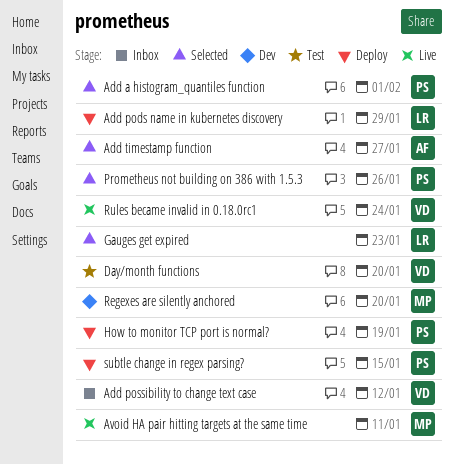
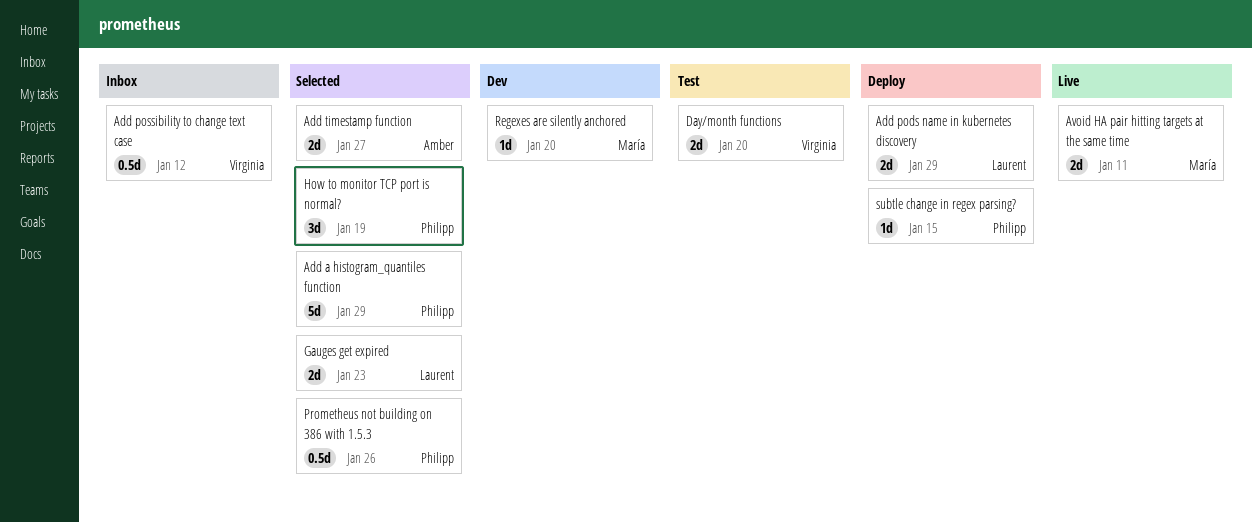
Add a histogram_quantiles function, due: Feb 1 -> Jan 29
How to monitor TCP port is normal?, status: Deploy -> Selected
Rules became invalid in 0.18.0rc1: present -> none

